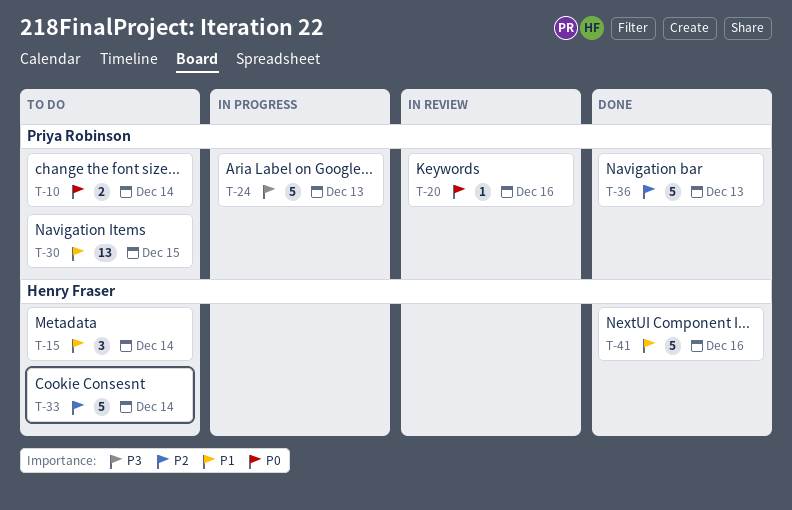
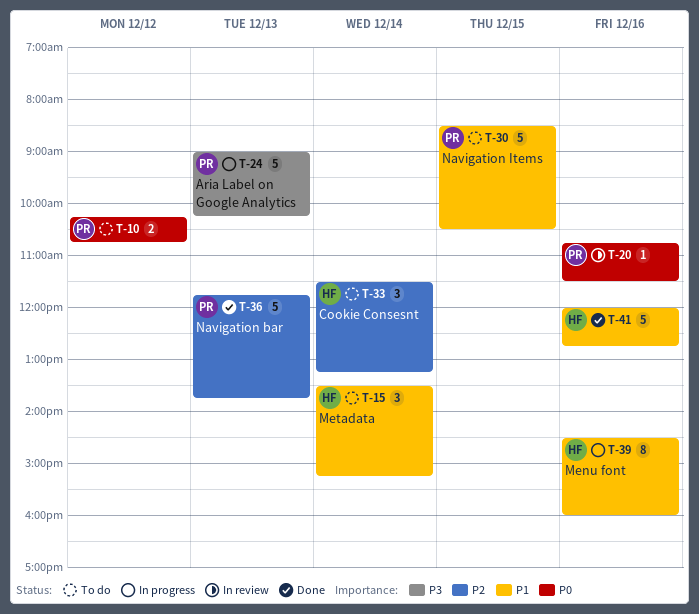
T-10, day: Dec 14 -> Dec 12
T-30, estimate: 13 -> 5
T-33, estimate: 5 -> 3
T-39: none -> present

